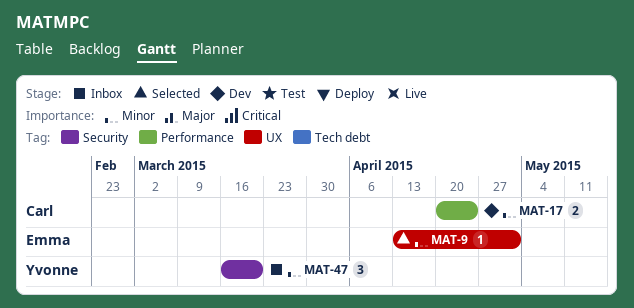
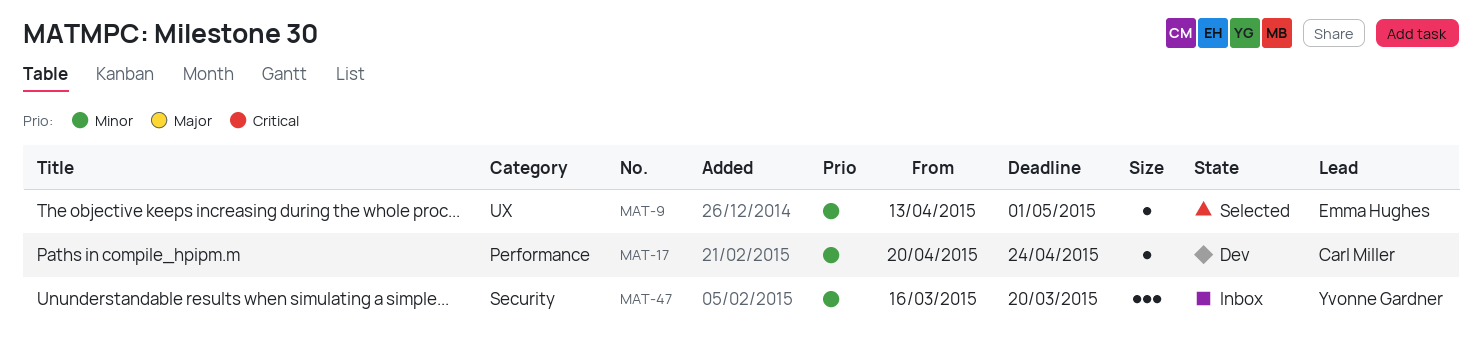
MAT-17, estimate: 2 -> 1

